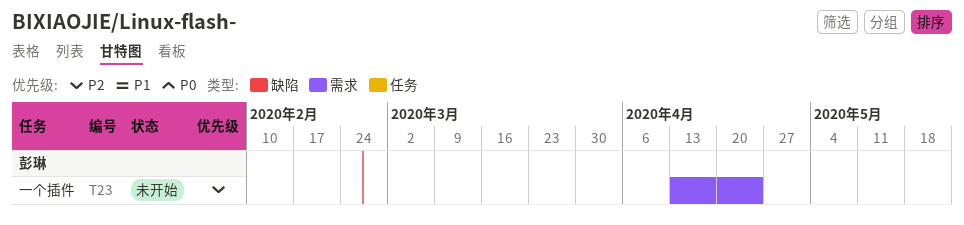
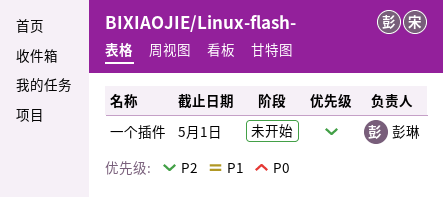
一个插件, due: Apr 24 -> May 1

